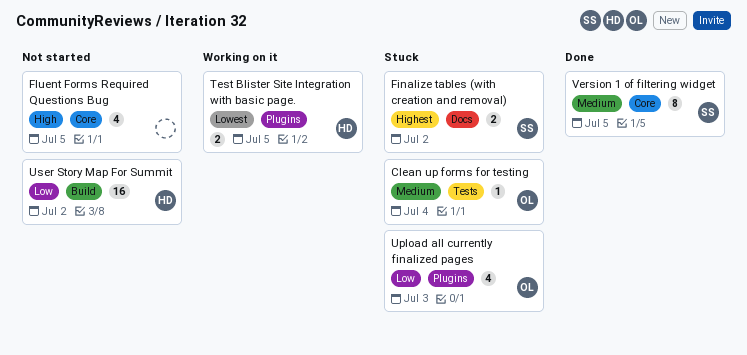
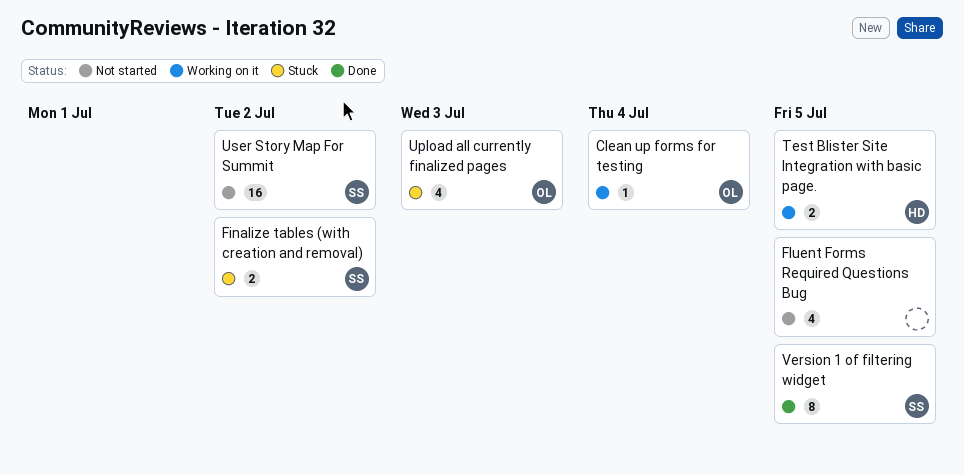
Clean up forms for testing, status: Stuck -> Working on it
User Story Map For Summit, owner: HD -> SS

